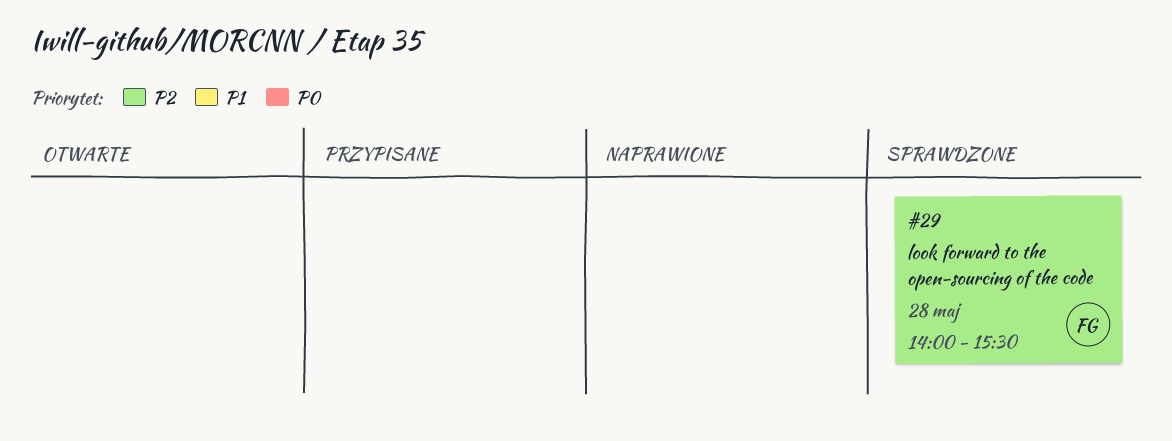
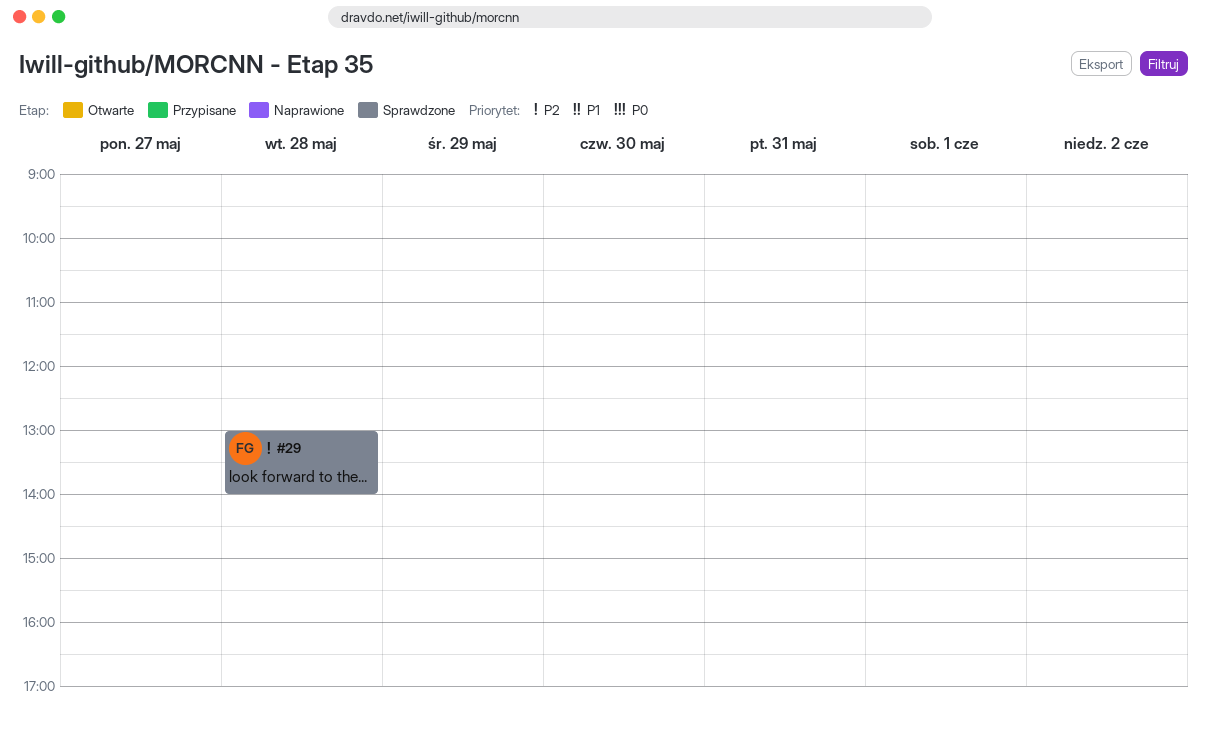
#29, begins: 14:00 -> 13:00
#29, ends: 15:30 -> 14:00

